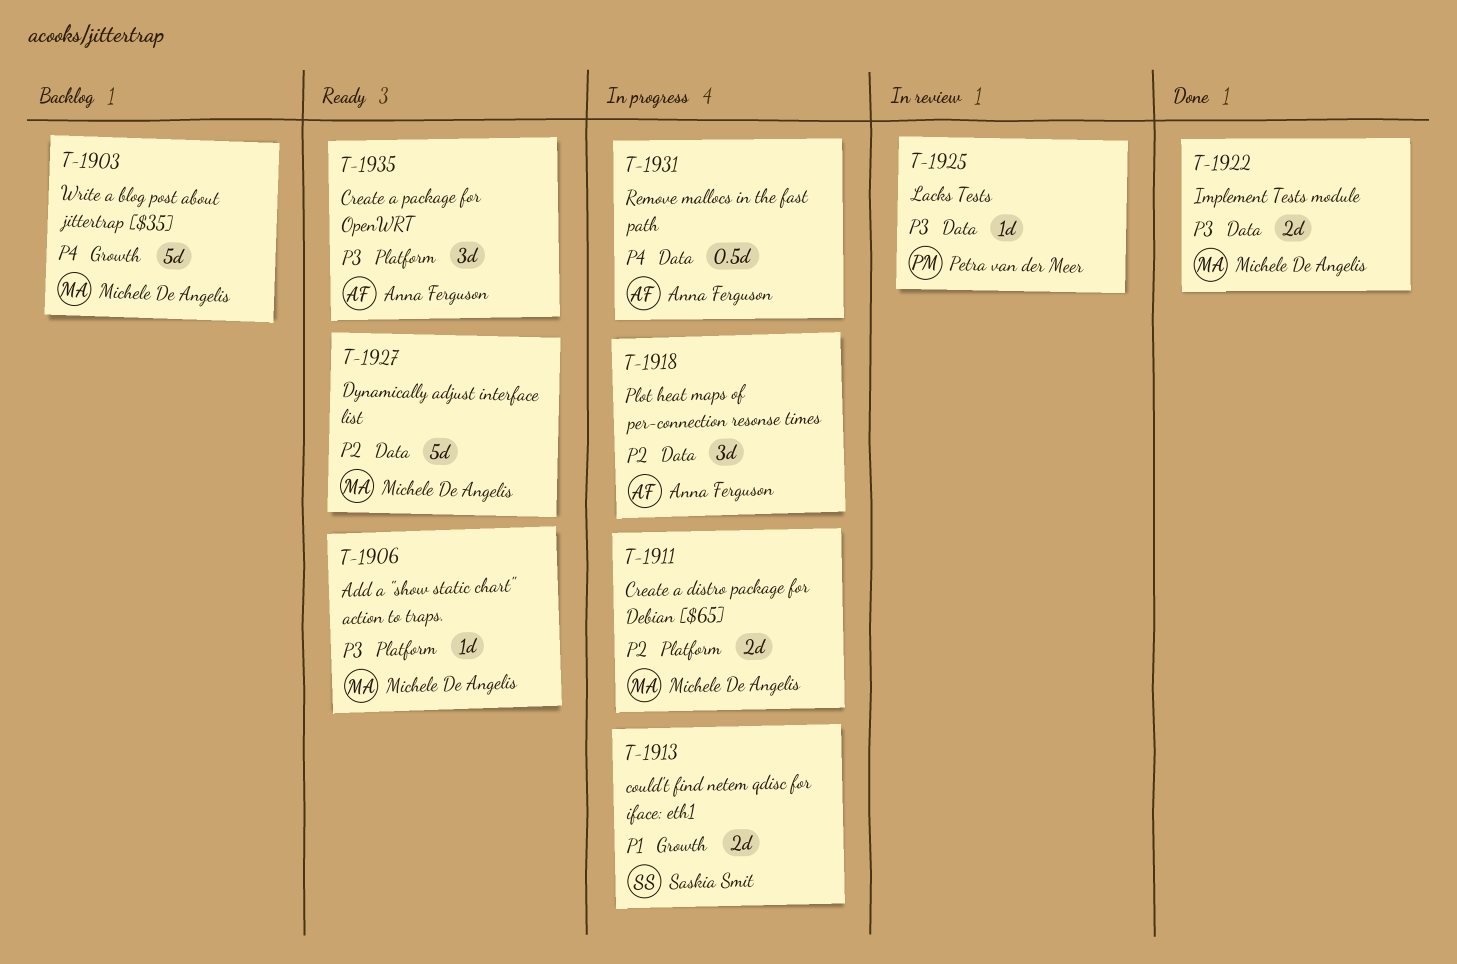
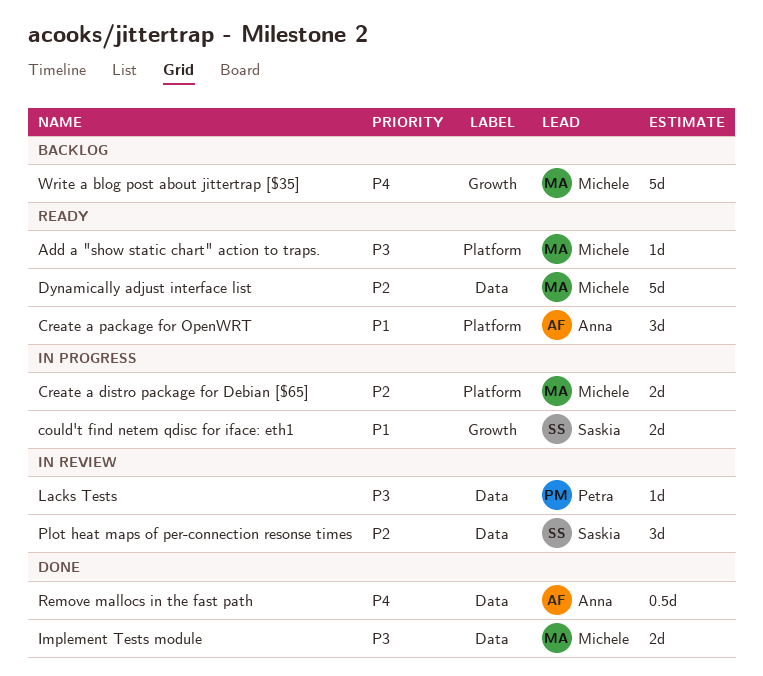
Create a package for OpenWRT, priority: P3 -> P1
Plot heat maps of per-connection resonse times, status: In progress -> In review
Plot heat maps of per-connection resonse times, owner: Anna Ferguson -> Saskia Smit
Remove mallocs in the fast path, status: In progress -> Done

